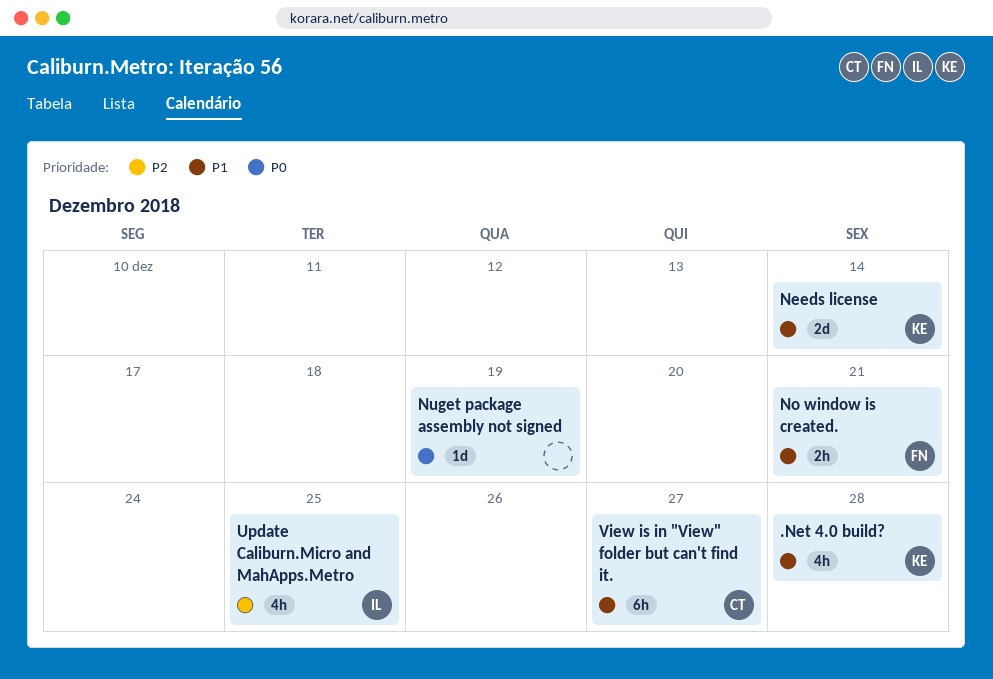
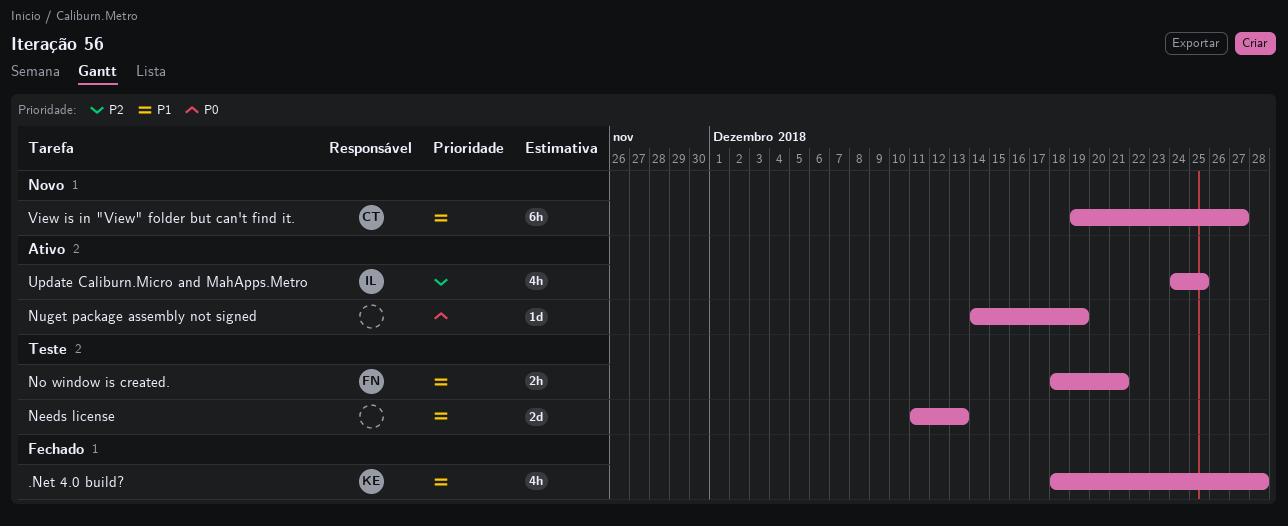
Needs license, owner: KE -> none
Needs license, due: Dec 14 -> Dec 13

